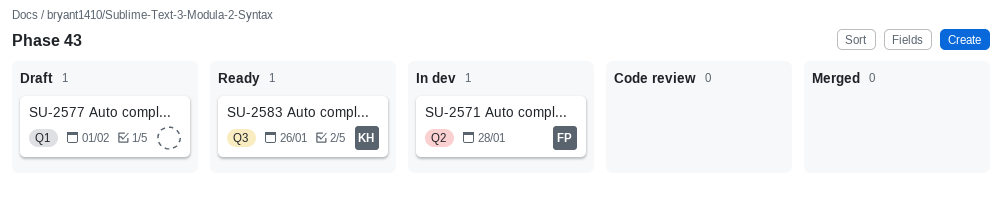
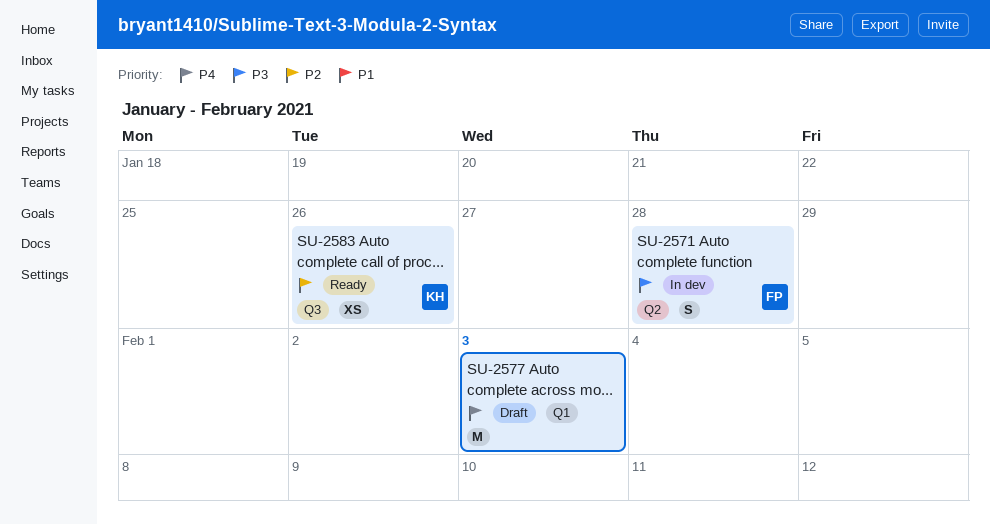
SU-2577, due: Feb 1 -> Feb 3

